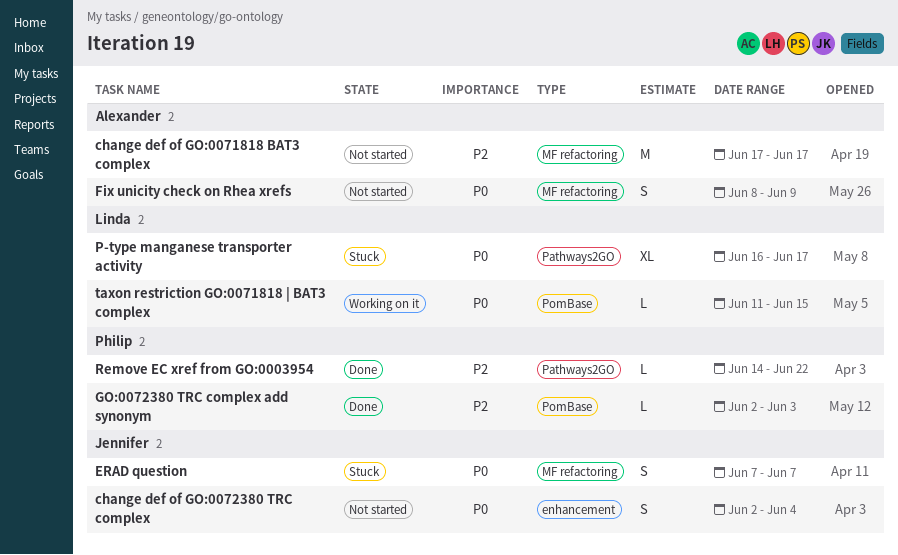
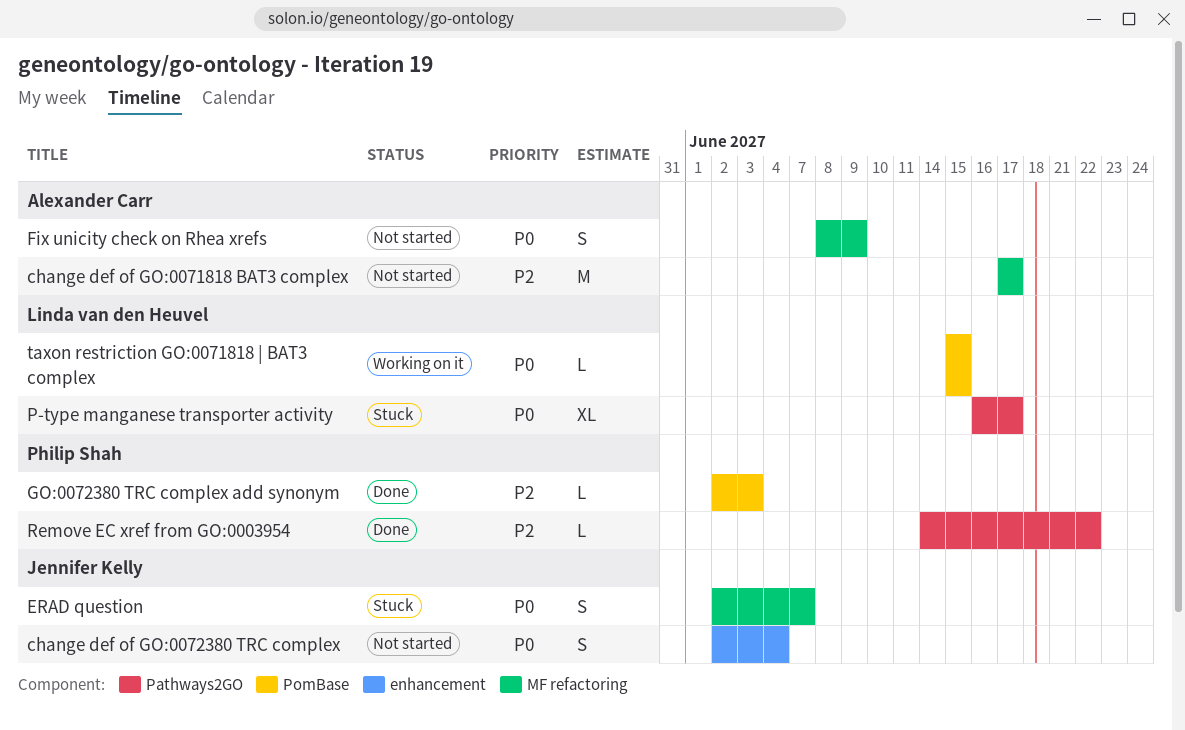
ERAD question, start: Jun 7 -> Jun 2
taxon restriction GO:0071818 | BAT3 complex, start: Jun 11 -> Jun 15

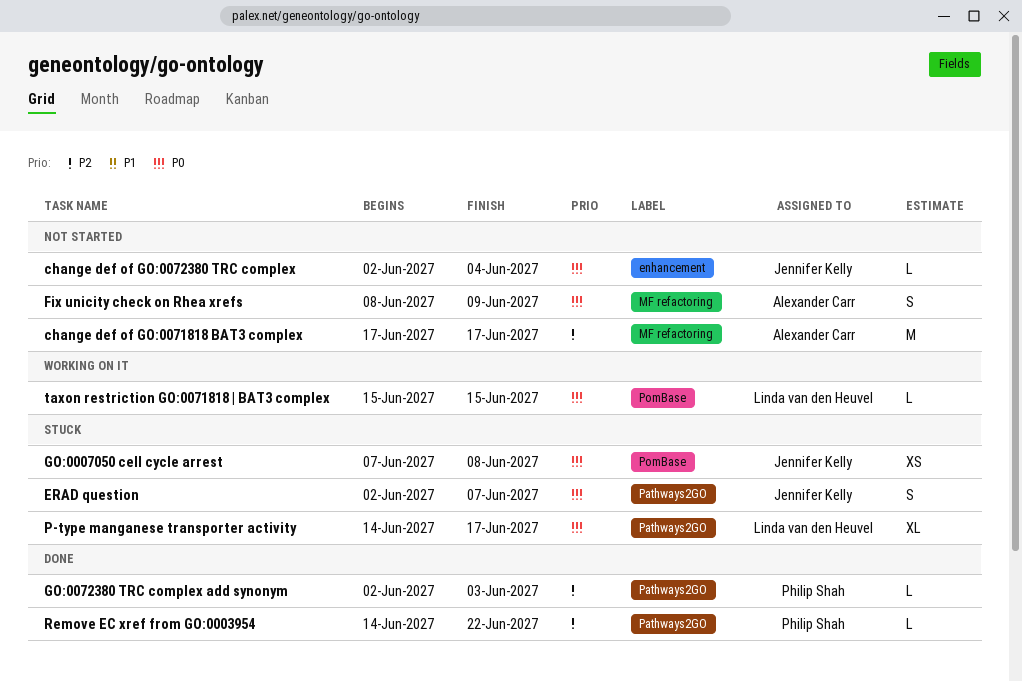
change def of GO:0072380 TRC complex, estimate: S -> L
ERAD question, label: MF refactoring -> Pathways2GO
GO:0007050 cell cycle arrest: none -> present
GO:0072380 TRC complex add synonym, label: PomBase -> Pathways2GO
P-type manganese transporter activity, start: Jun 16 -> Jun 14

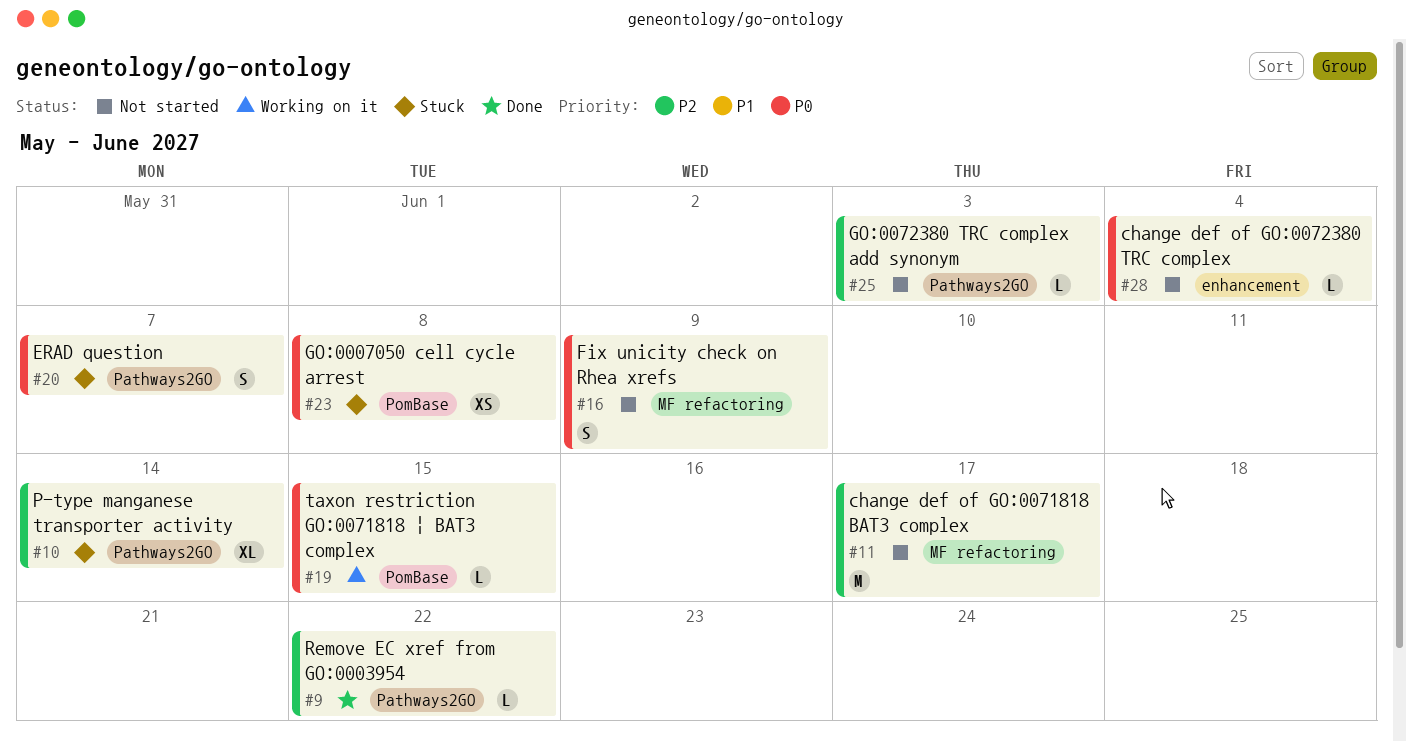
GO:0072380 TRC complex add synonym, status: Done -> Not started
P-type manganese transporter activity, priority: P0 -> P2
P-type manganese transporter activity, due: Jun 17 -> Jun 14

